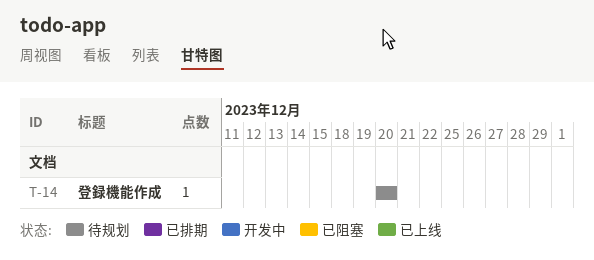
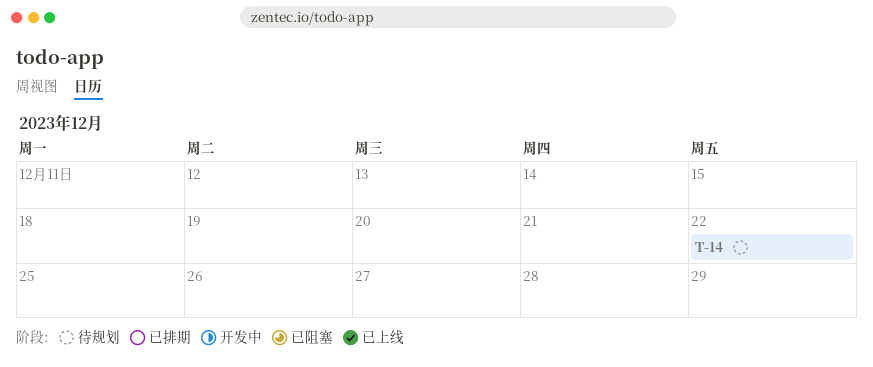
T-14, due: Dec 20 -> Dec 22

